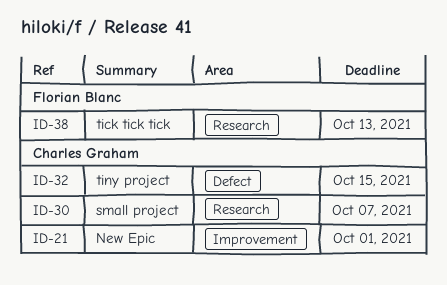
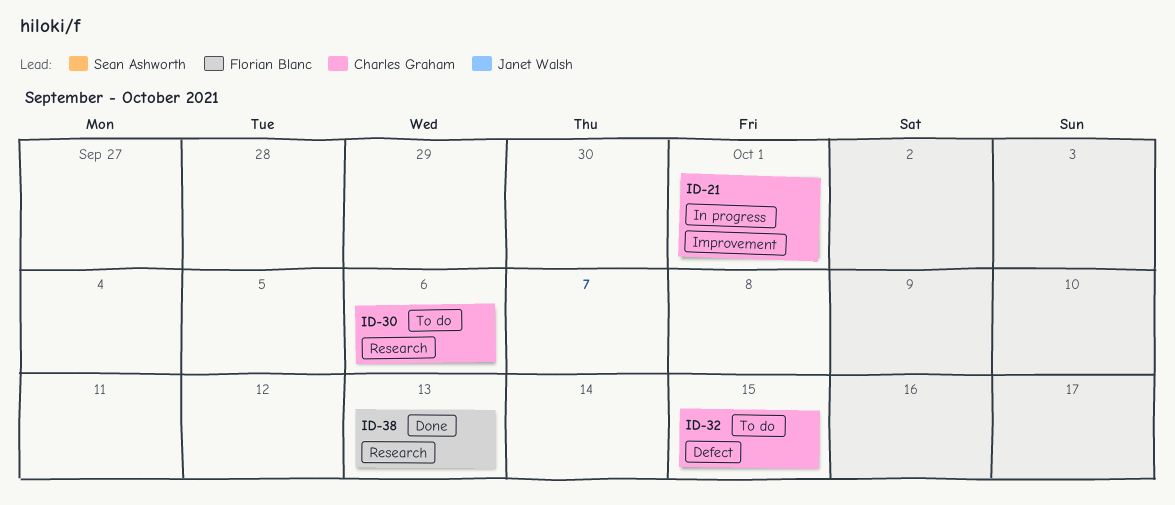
ID-30, due: Oct 7 -> Oct 6

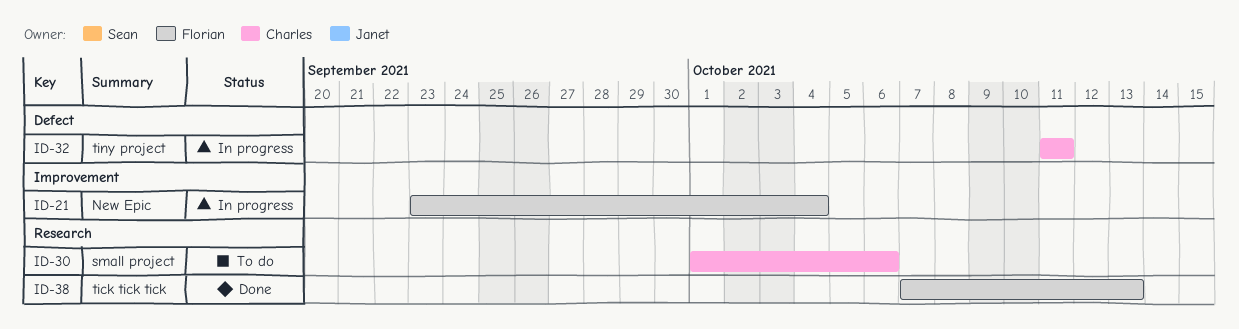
ID-21, owner: Charles Graham -> Florian Blanc
ID-21, due: Oct 1 -> Oct 4
ID-32, status: To do -> In progress
ID-32, due: Oct 15 -> Oct 11

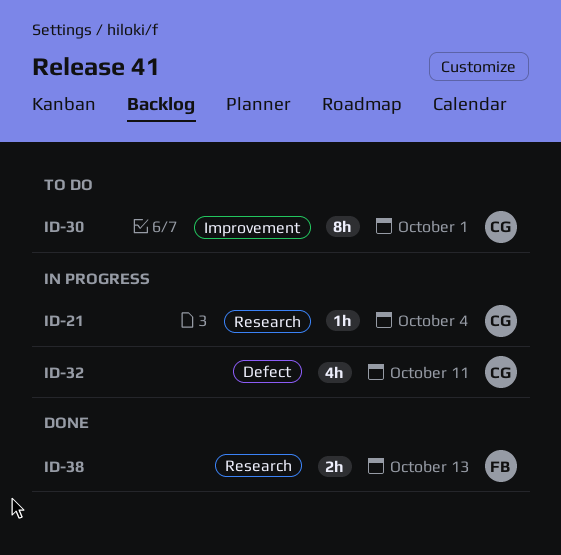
ID-21, owner: Florian -> Charles
ID-21, label: Improvement -> Research
ID-30, label: Research -> Improvement
ID-30, due: Oct 6 -> Oct 1

